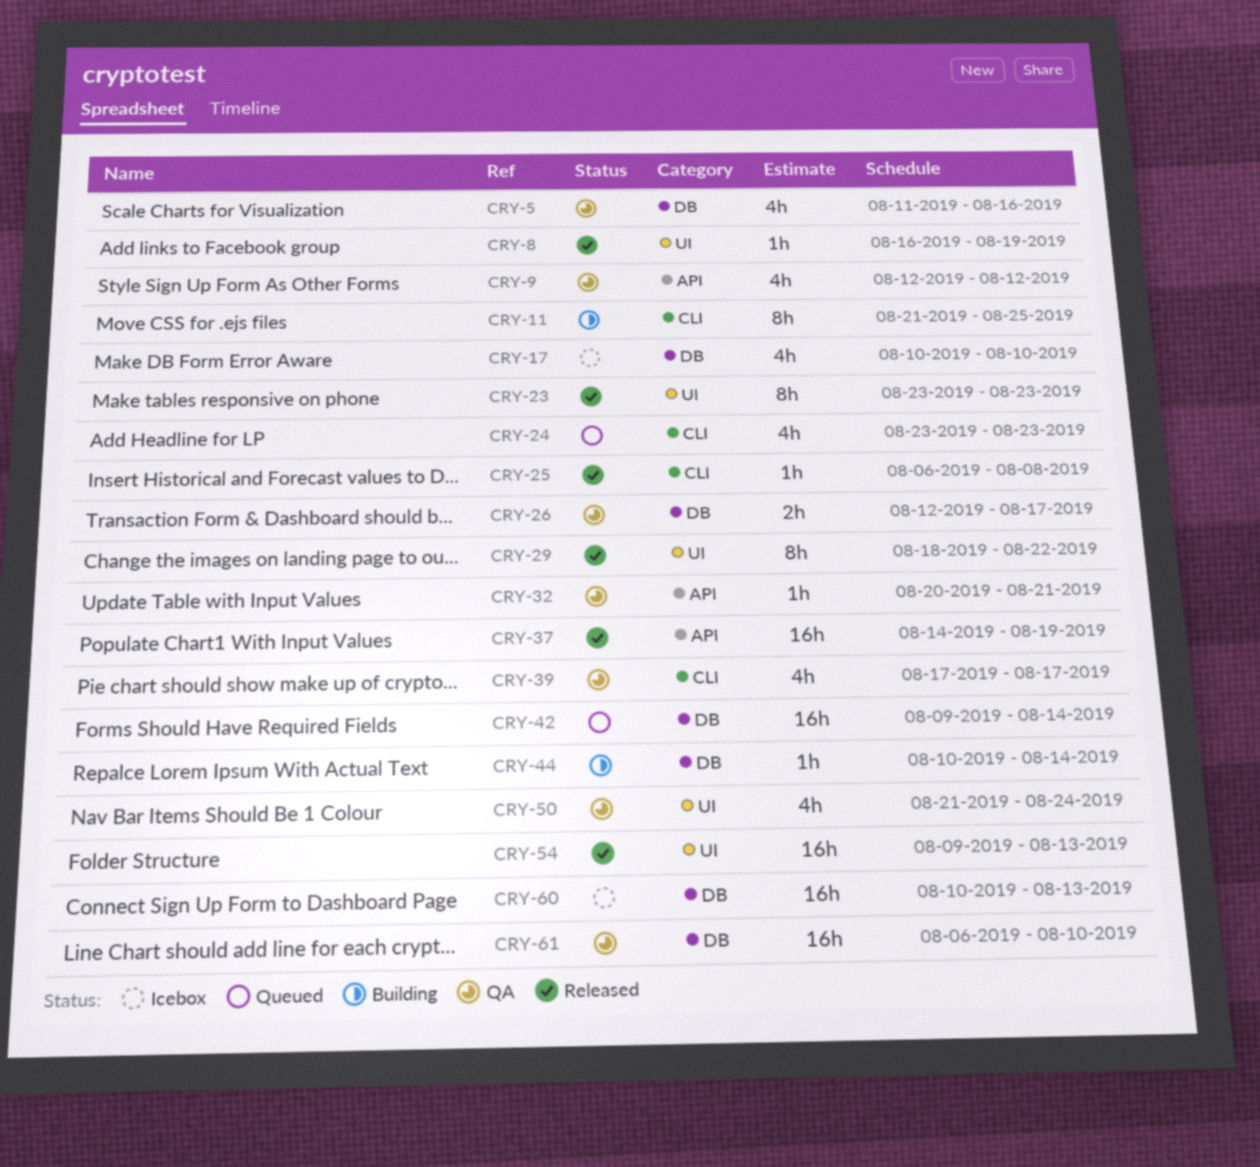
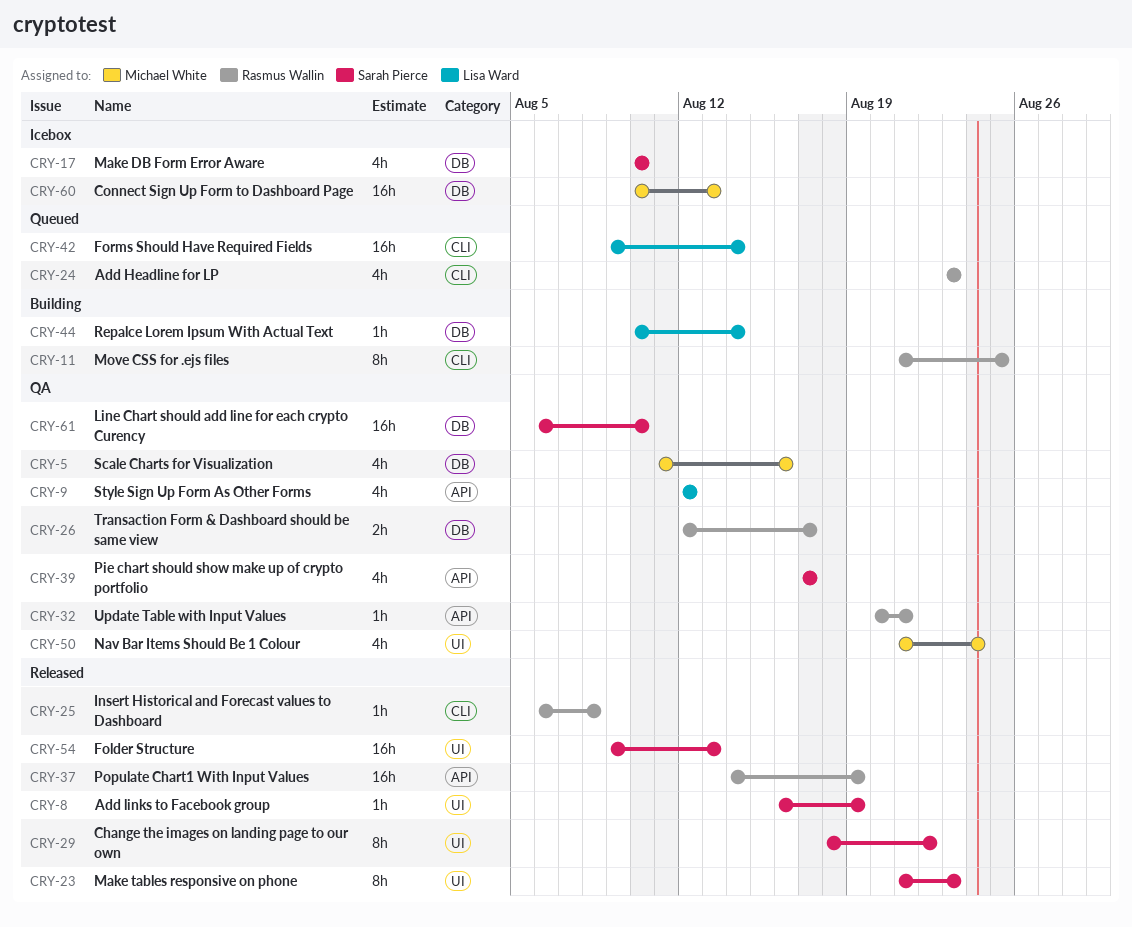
CRY-23, start: Aug 23 -> Aug 21
CRY-39, label: CLI -> API
CRY-42, label: DB -> CLI

